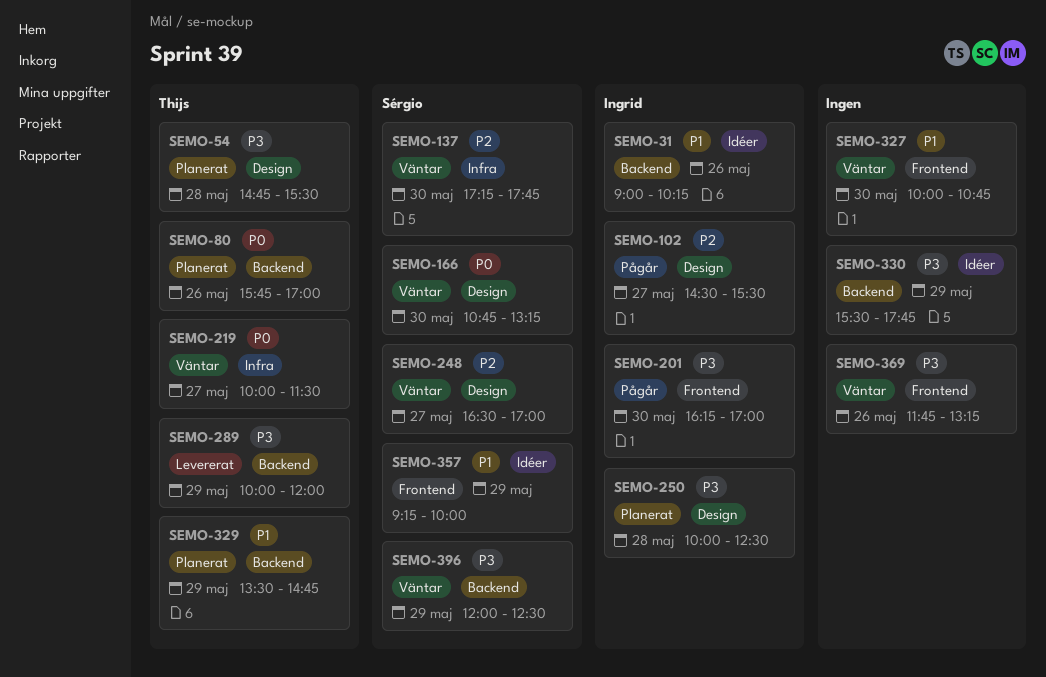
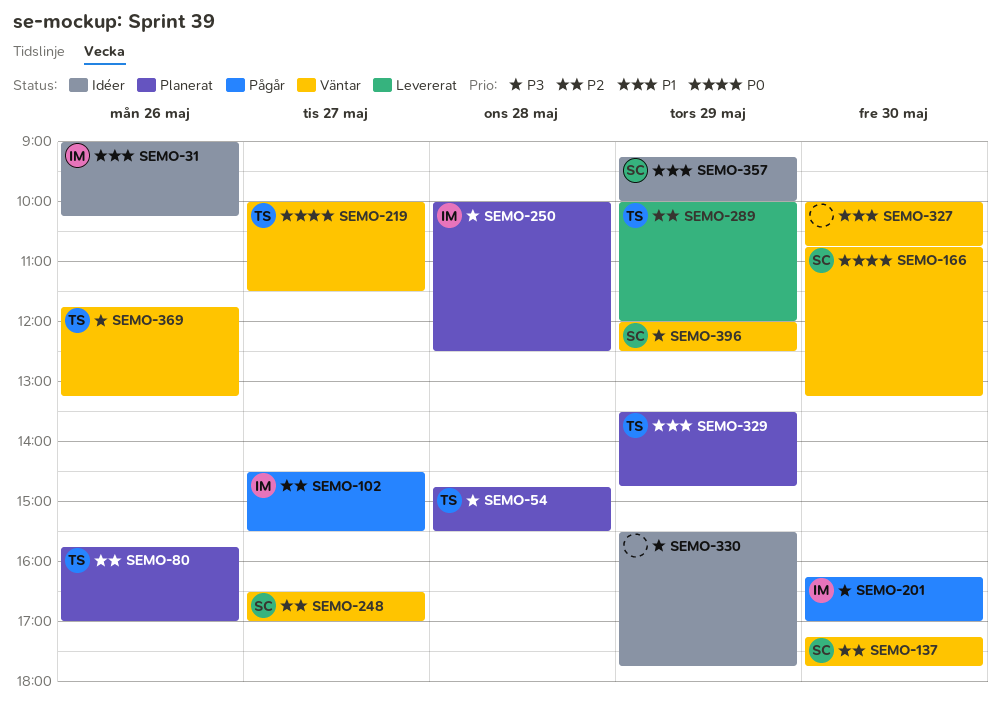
SEMO-80, priority: P0 -> P2
SEMO-289, priority: P3 -> P2
SEMO-369, owner: none -> Thijs

